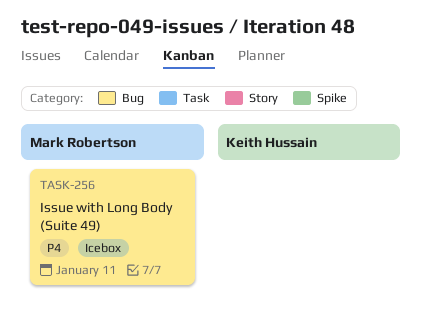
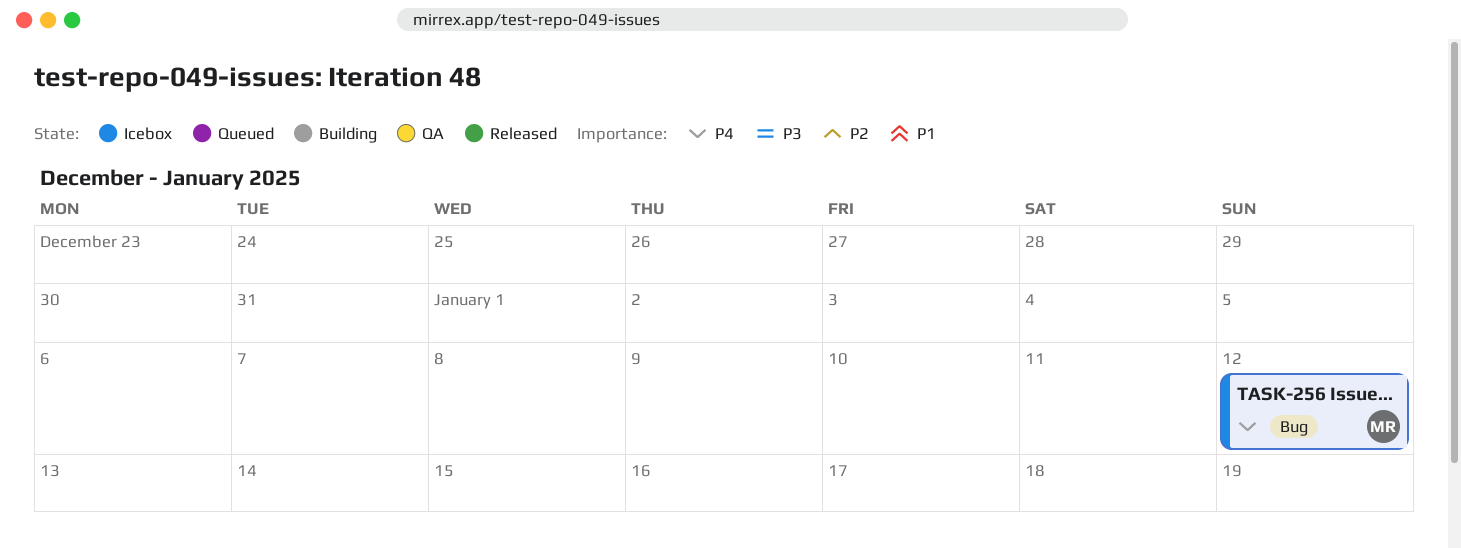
TASK-256, due: Jan 11 -> Jan 12

